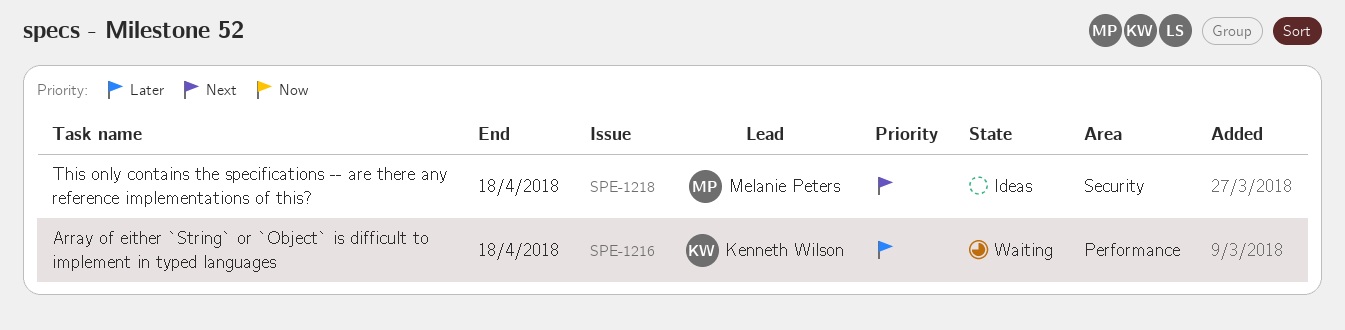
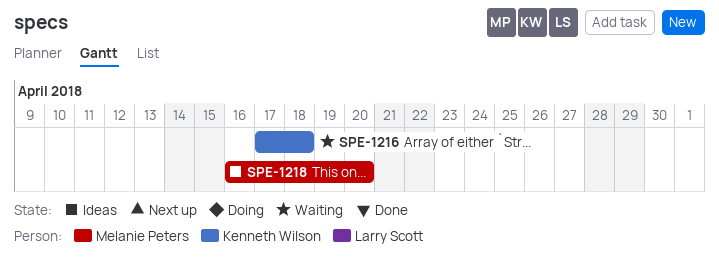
SPE-1218, due: Apr 18 -> Apr 20

